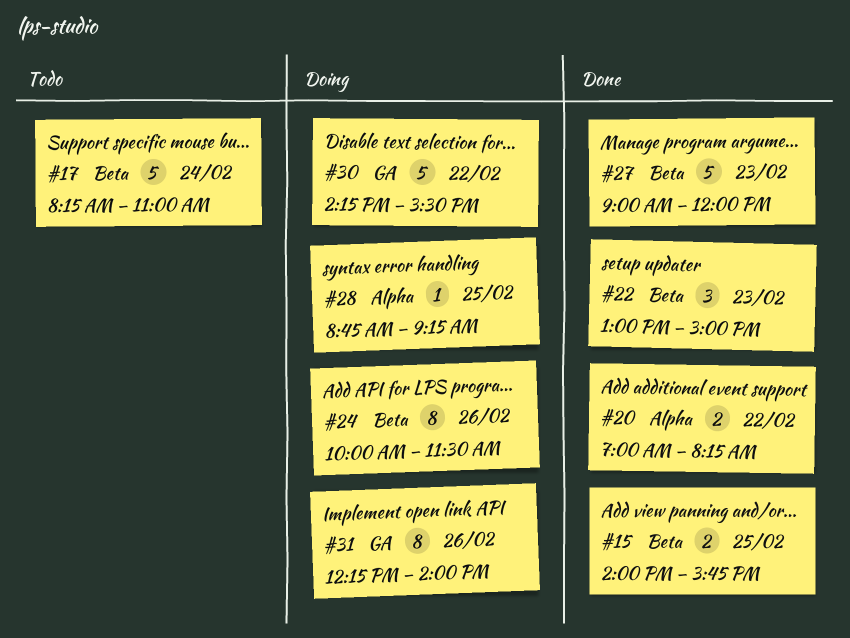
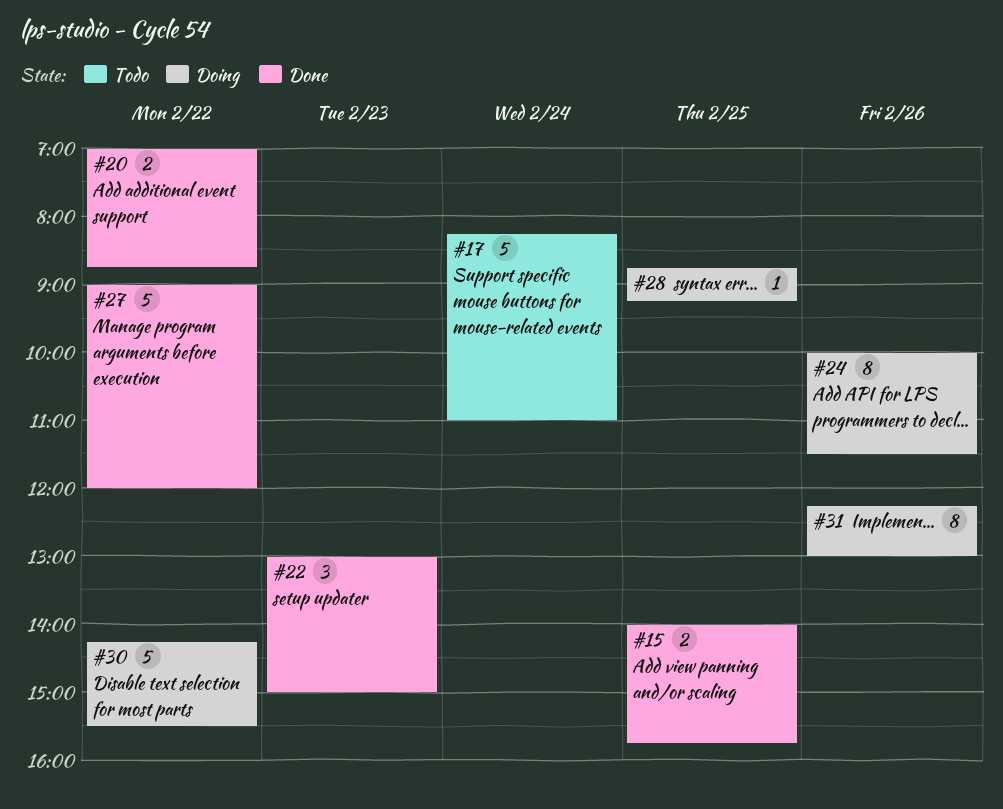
#20, ends: 08:15 -> 08:45
#27, day: Feb 23 -> Feb 22
#31, ends: 14:00 -> 13:00

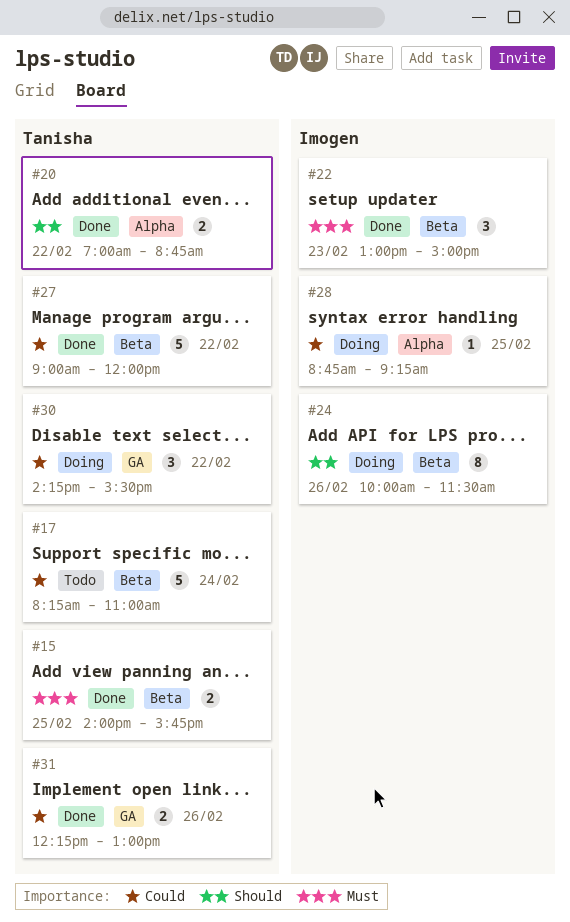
#30, estimate: 5 -> 3
#31, status: Doing -> Done
#31, estimate: 8 -> 2

